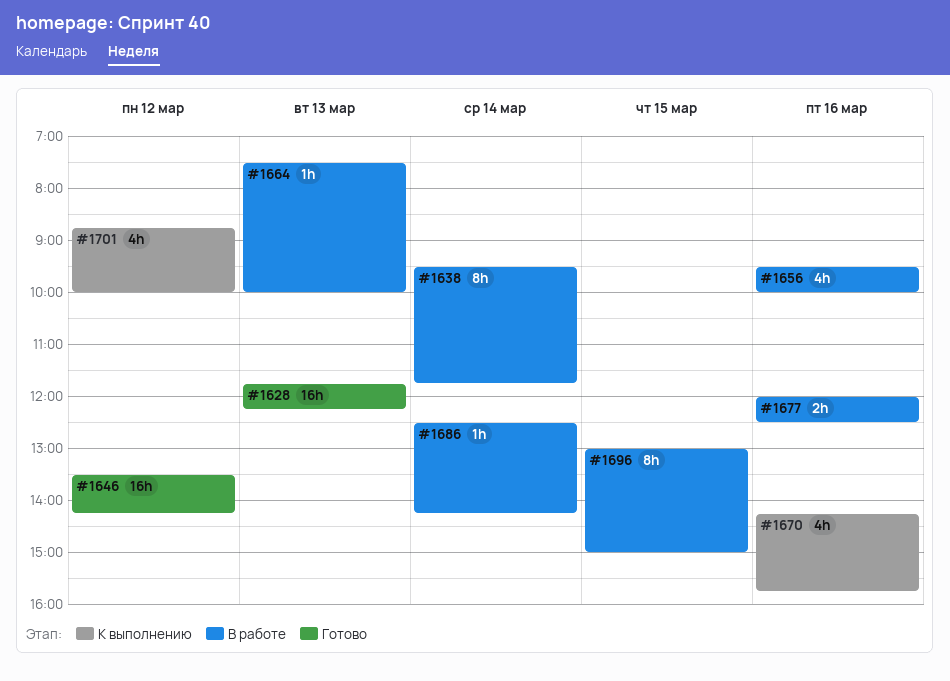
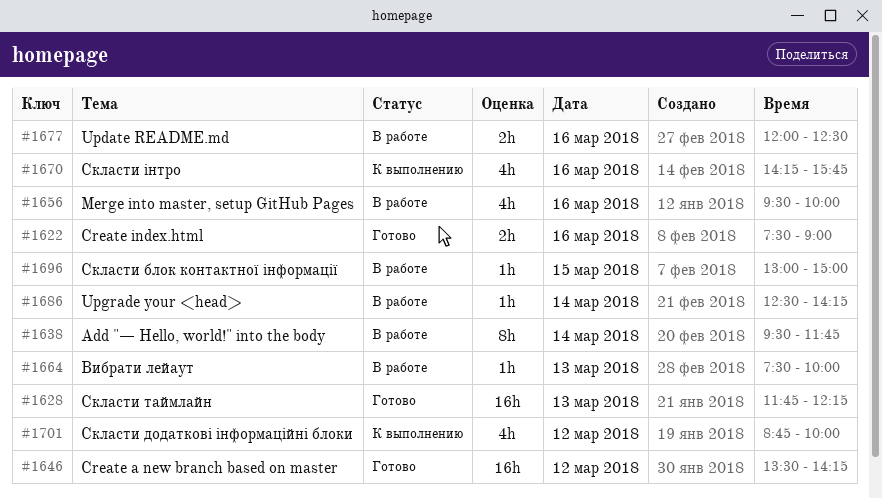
#1622: none -> present
#1696, estimate: 8h -> 1h

